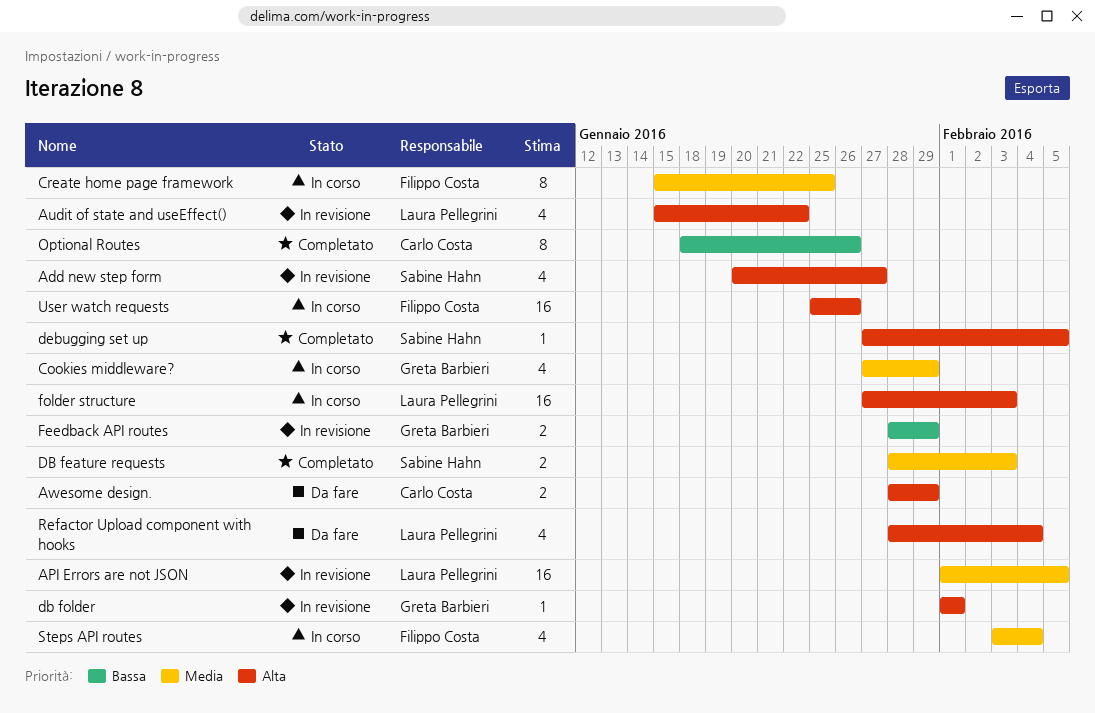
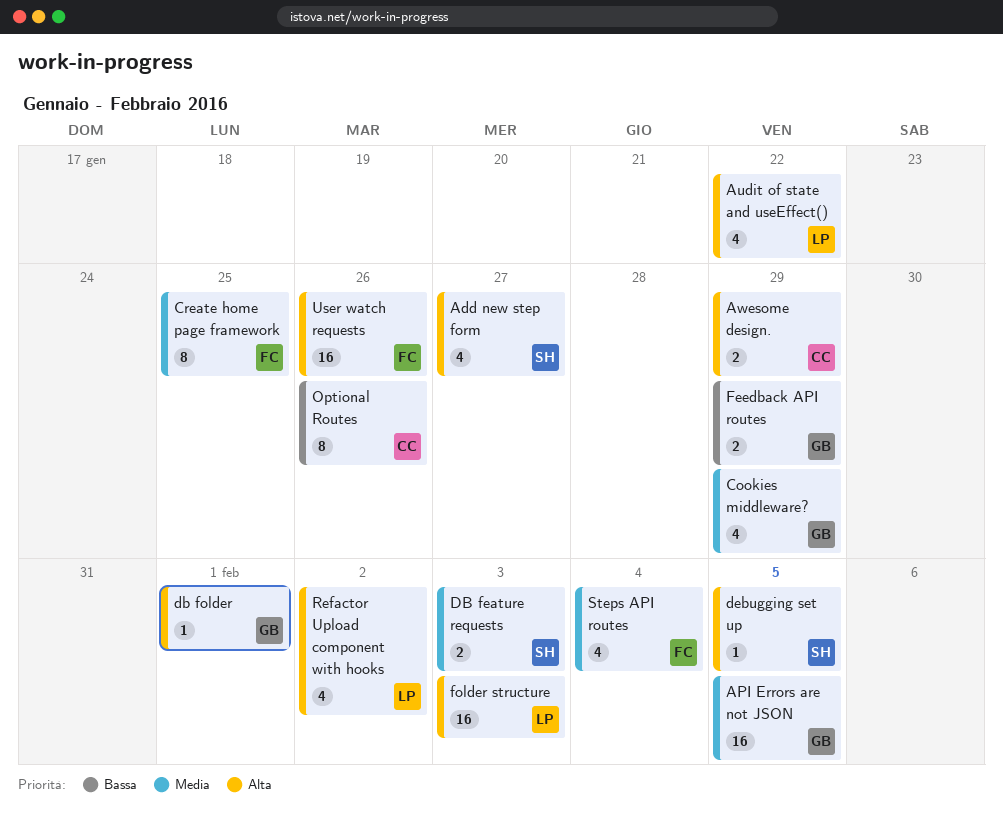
API Errors are not JSON, owner: Laura Pellegrini -> Greta Barbieri
Refactor Upload component with hooks, due: Feb 4 -> Feb 2

